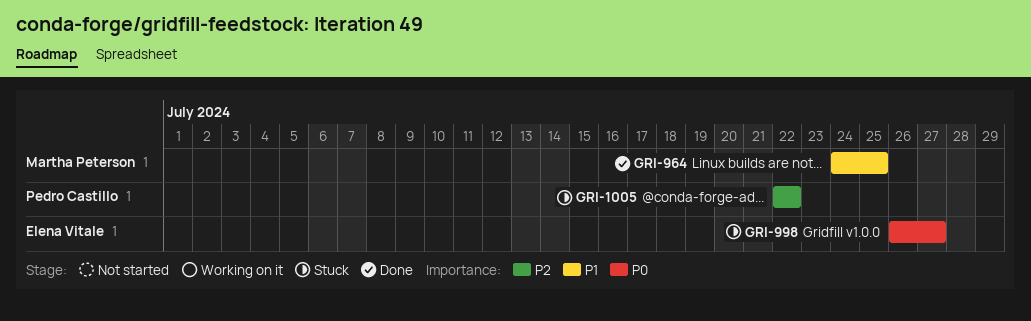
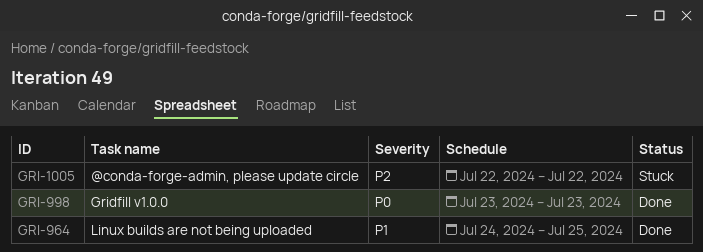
GRI-998, status: Stuck -> Done
GRI-998, start: Jul 26 -> Jul 23
GRI-998, due: Jul 27 -> Jul 23

